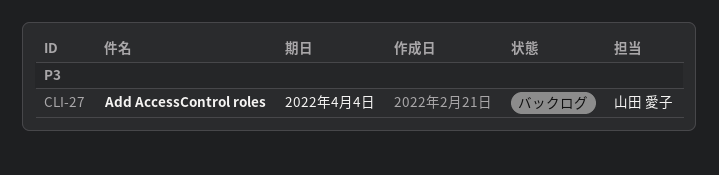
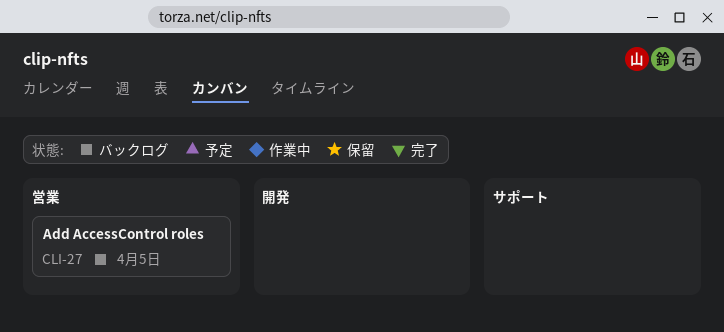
CLI-27, due: Apr 4 -> Apr 5

